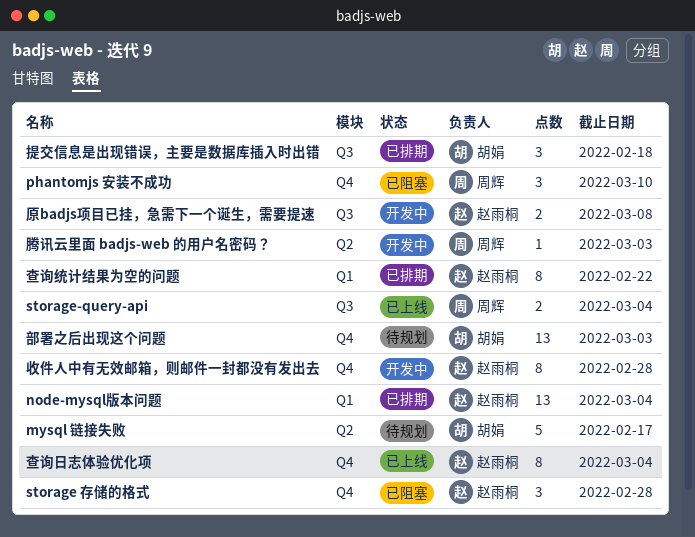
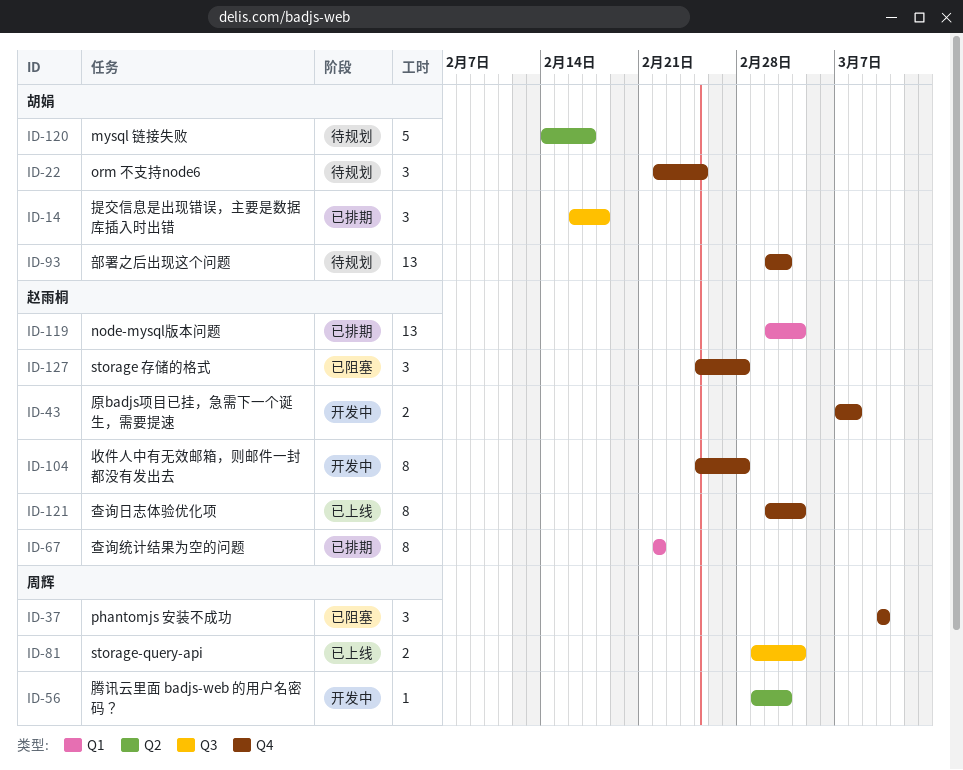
orm 不支持node6: none -> present
原badjs项目已挂，急需下一个诞生，需要提速, label: Q3 -> Q4

